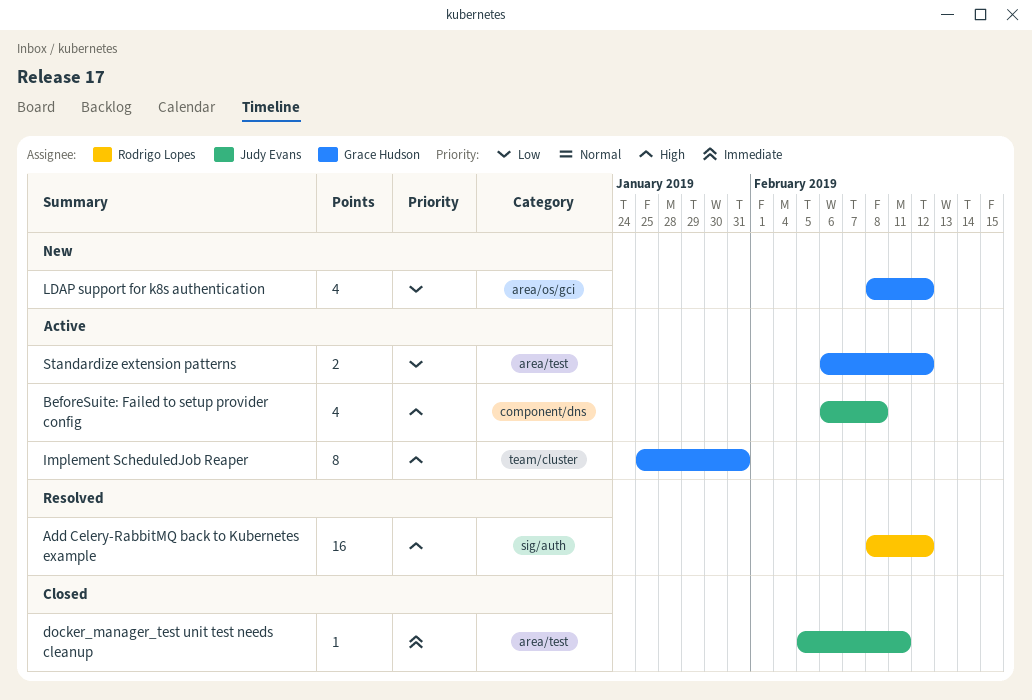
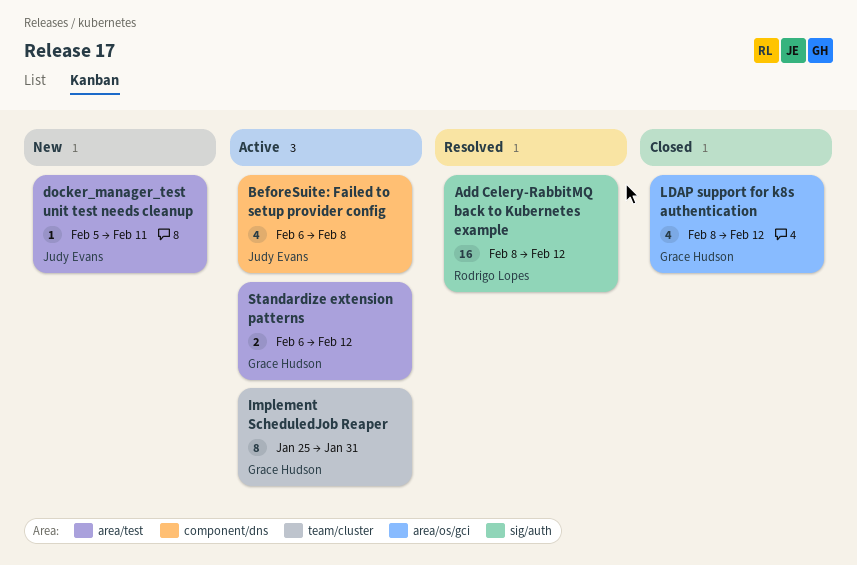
docker_manager_test unit test needs cleanup, status: Closed -> New
LDAP support for k8s authentication, status: New -> Closed

